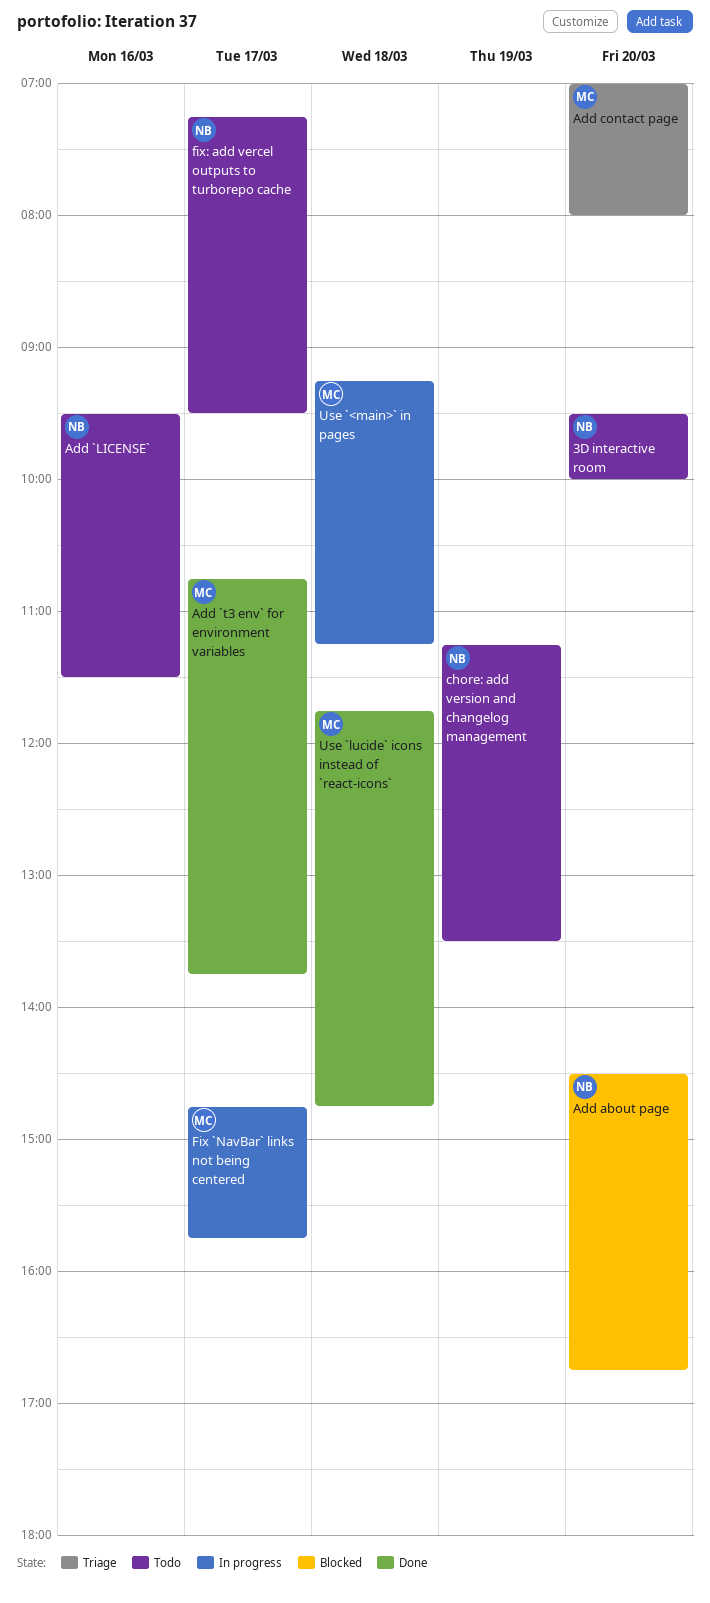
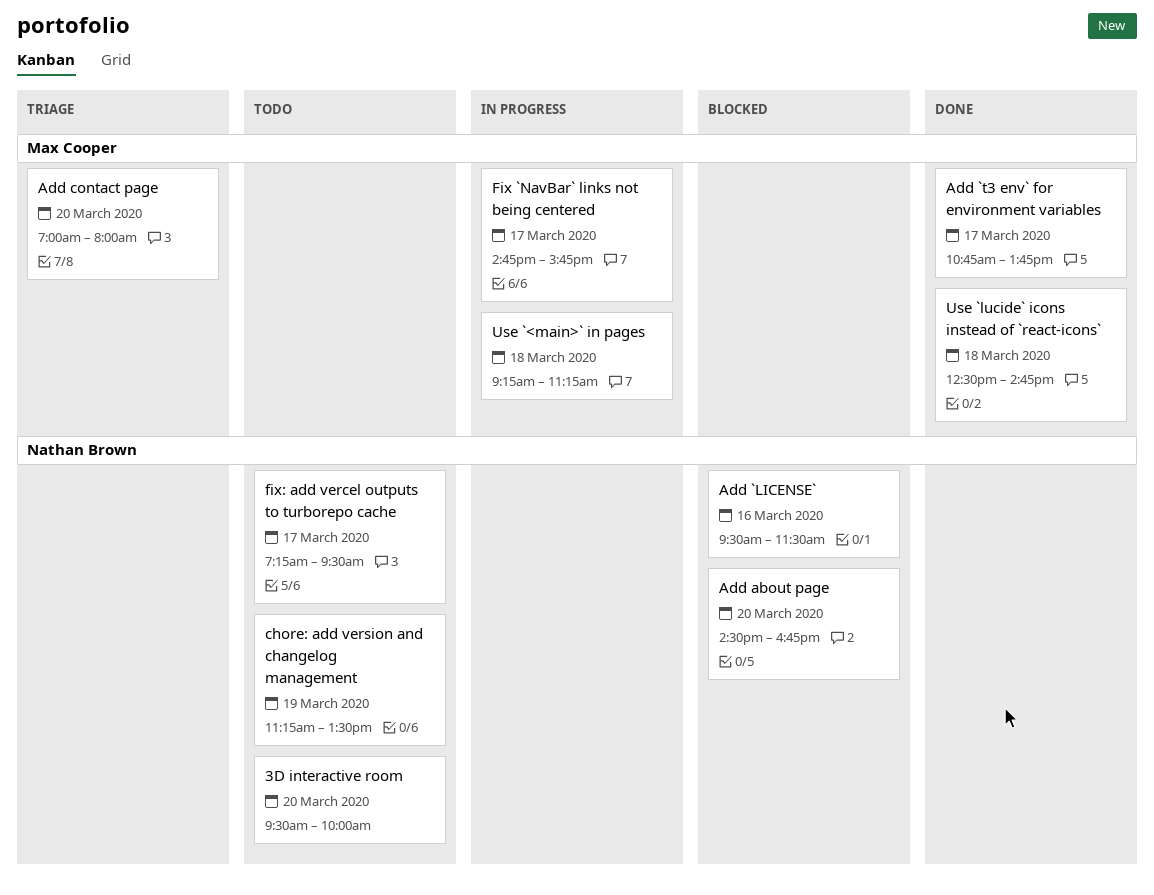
Add `LICENSE`, status: Todo -> Blocked
Use `lucide` icons instead of `react-icons`, begins: 11:45 -> 12:30

